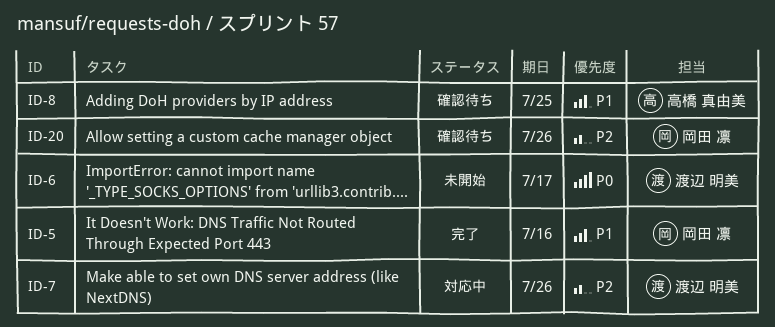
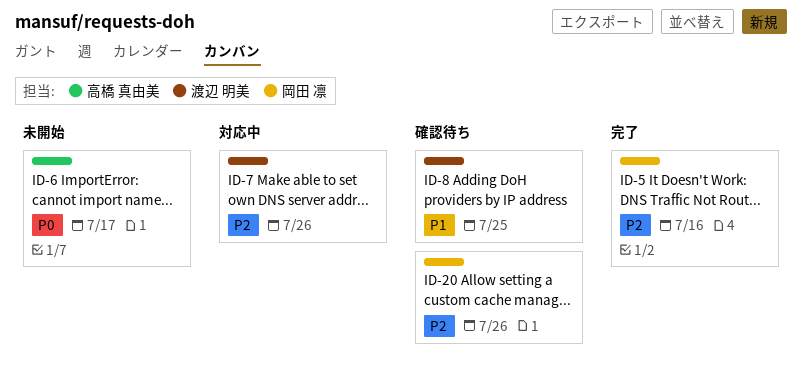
ID-5, priority: P1 -> P2
ID-6, owner: 渡辺 明美 -> 高橋 真由美
ID-8, owner: 高橋 真由美 -> 渡辺 明美

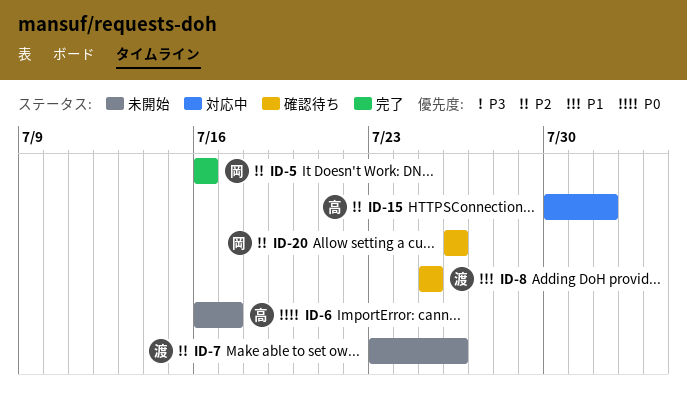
ID-7, status: 対応中 -> 未開始
ID-15: none -> present

